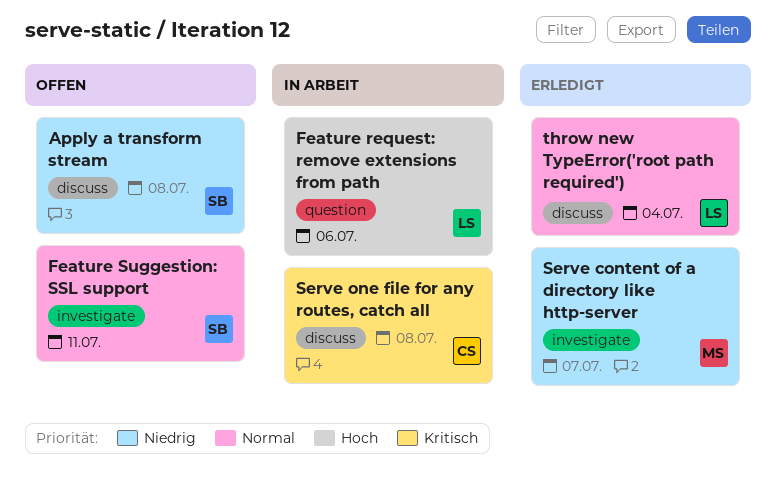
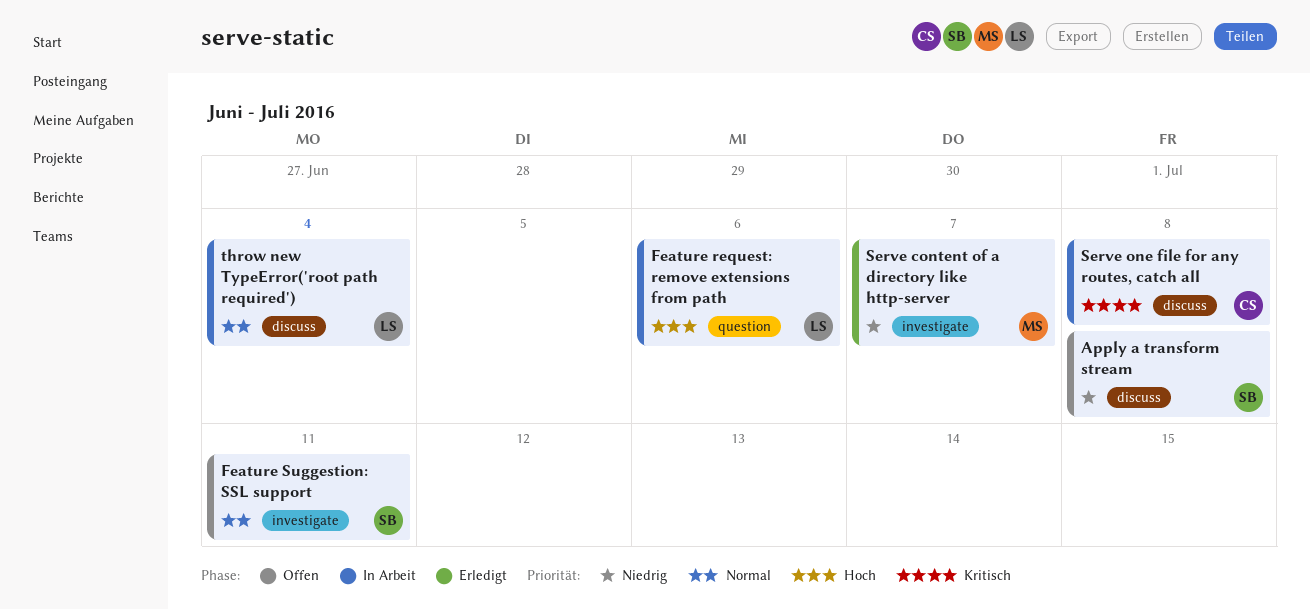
throw new TypeError('root path required'), status: Erledigt -> In Arbeit

